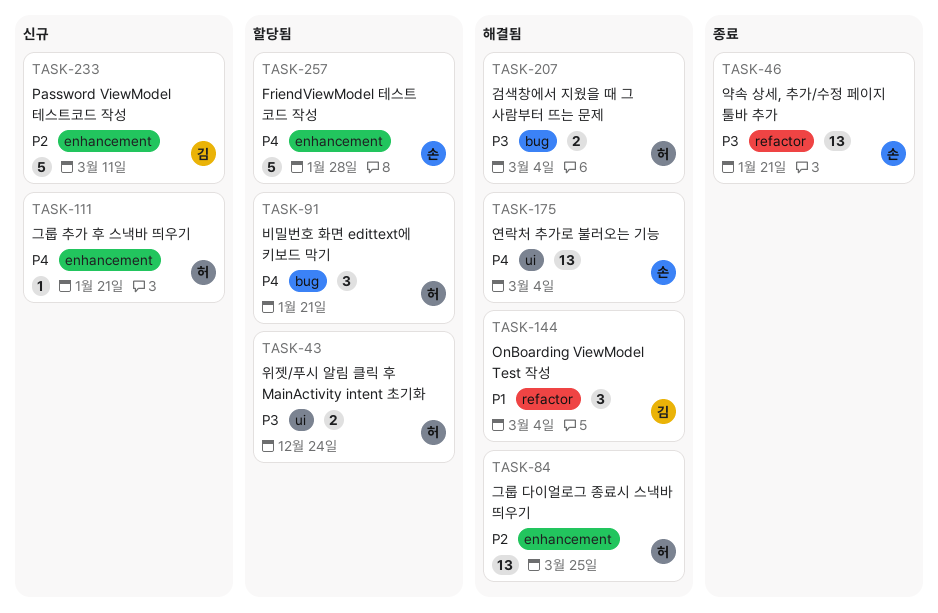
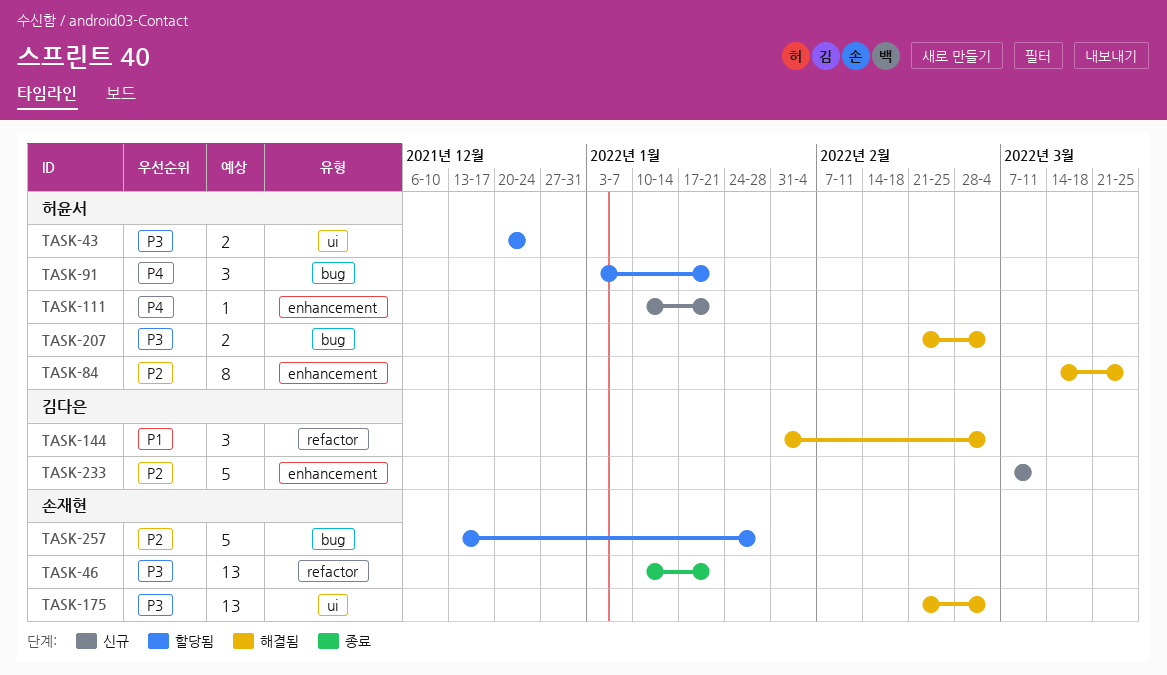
TASK-84, estimate: 13 -> 8
TASK-175, priority: P4 -> P3
TASK-257, priority: P4 -> P2
TASK-257, label: enhancement -> bug

